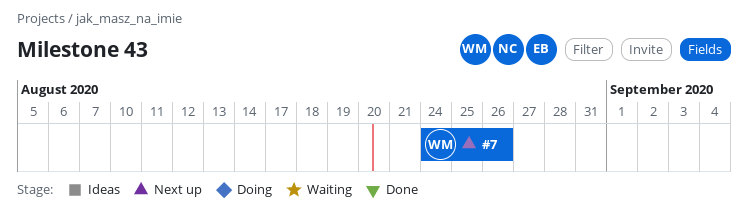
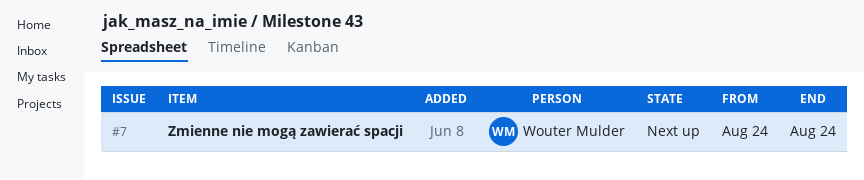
#7, due: Aug 26 -> Aug 24

